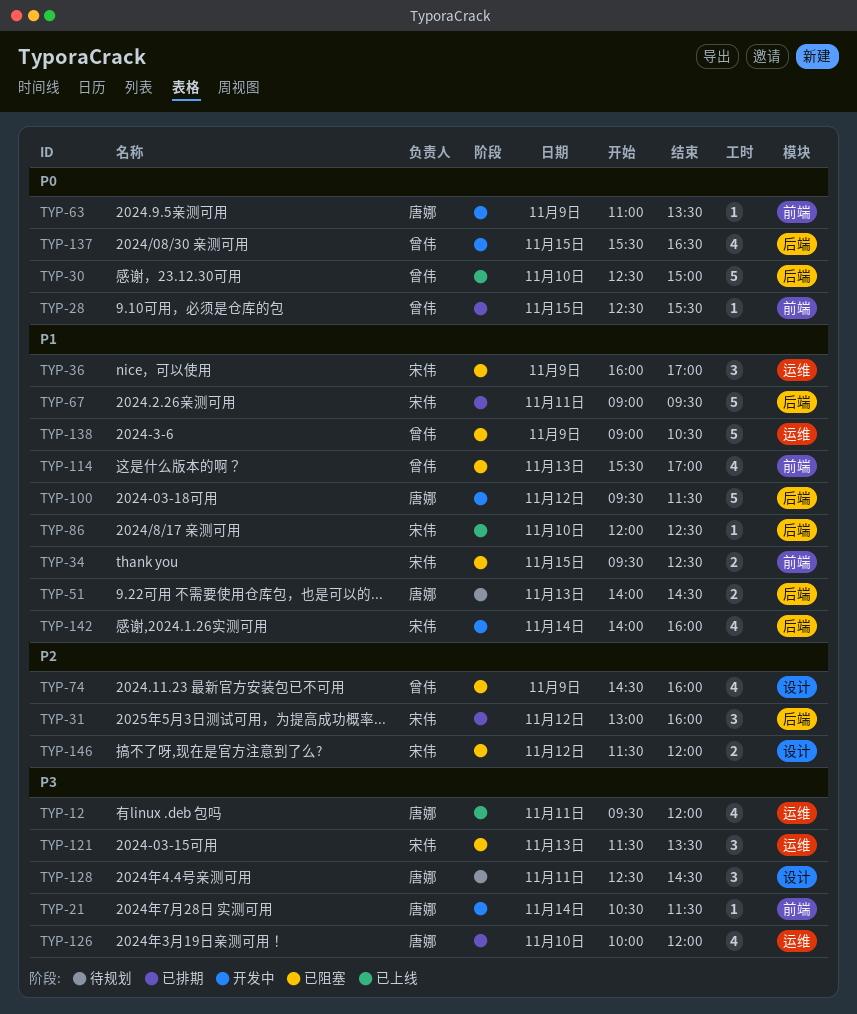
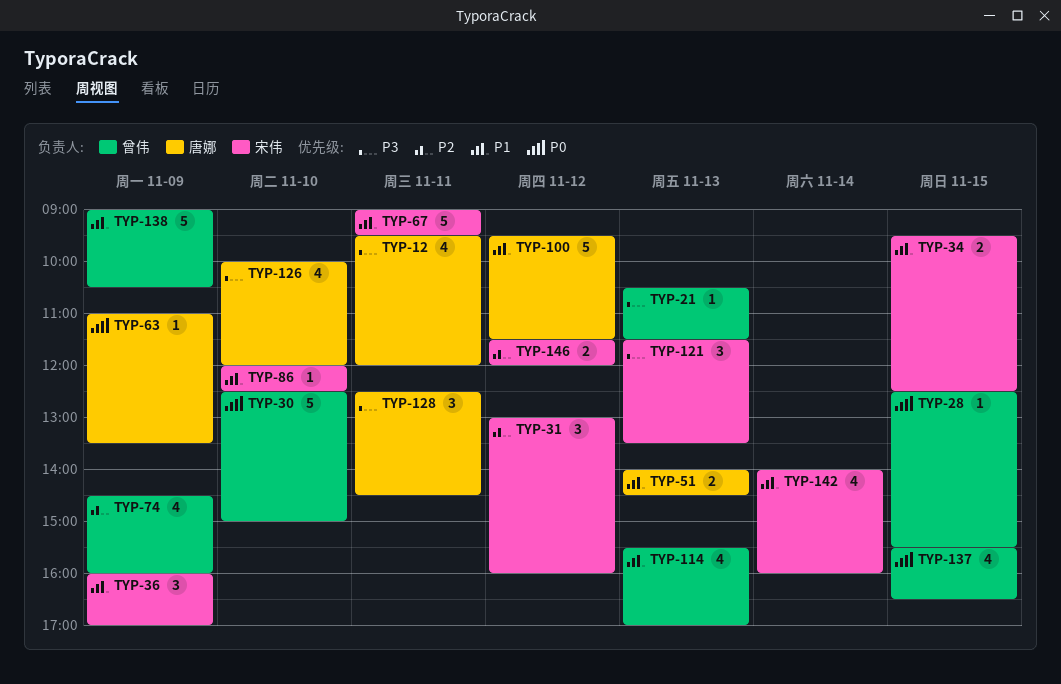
TYP-21, owner: 唐娜 -> 曾伟
TYP-21, day: Nov 14 -> Nov 13

